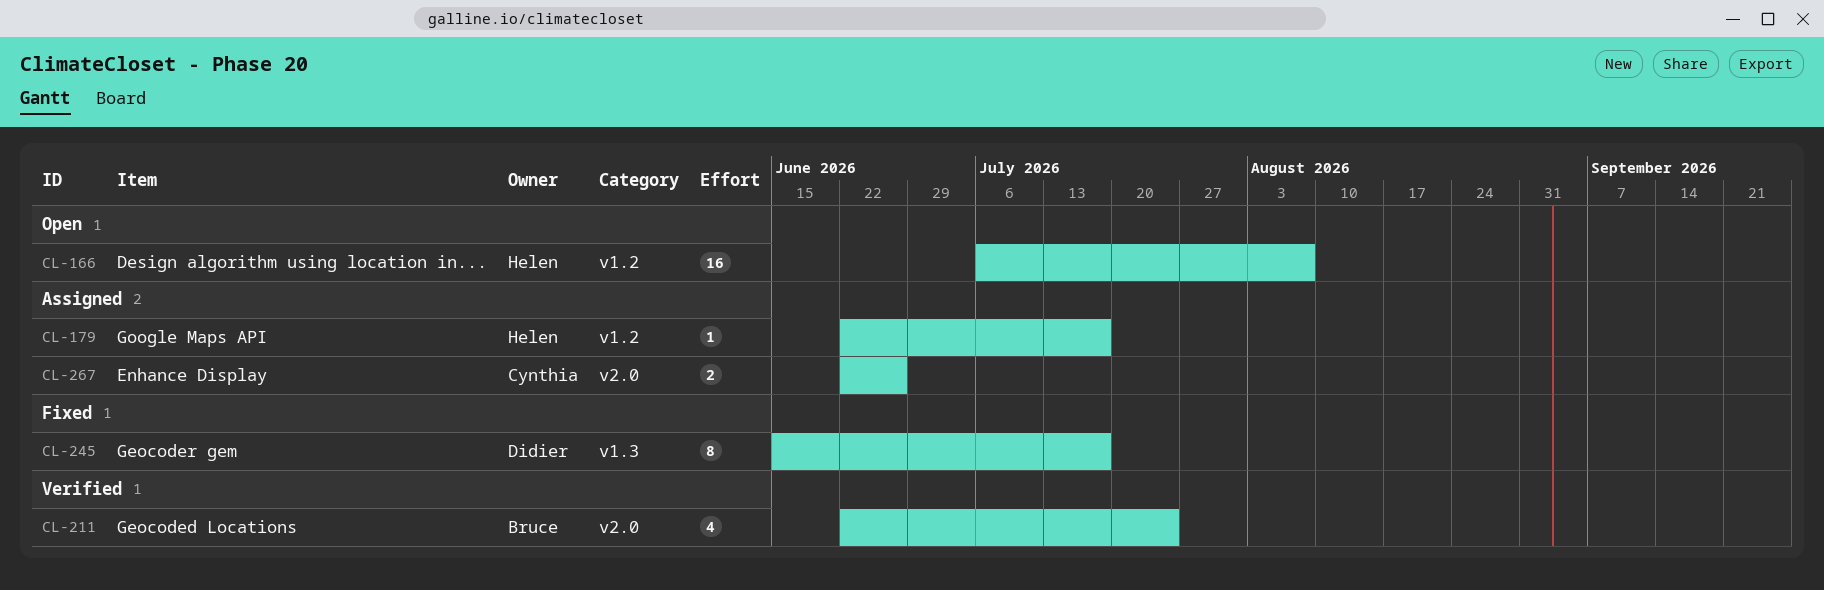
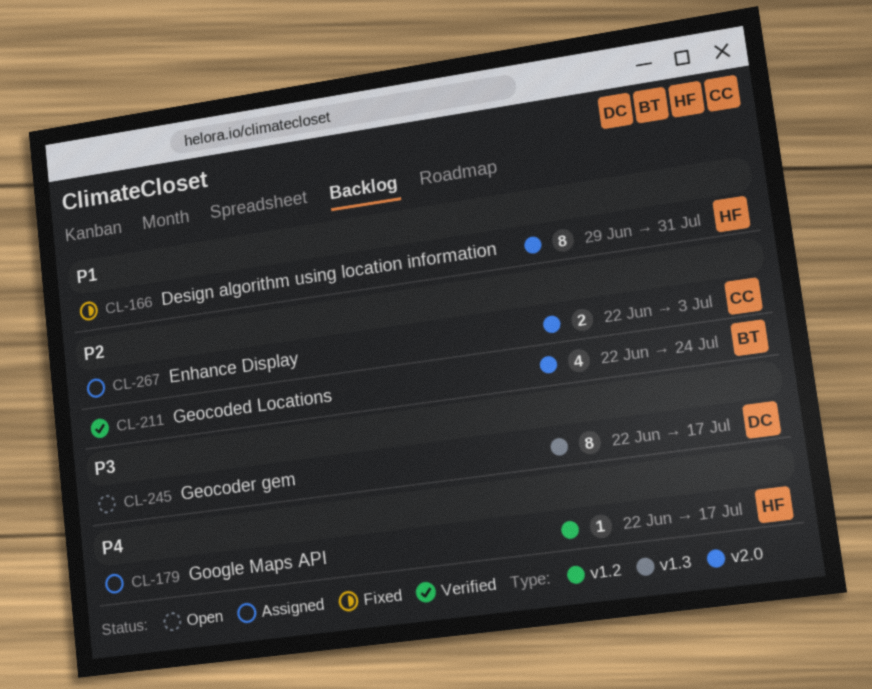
CL-166, status: Open -> Fixed
CL-166, label: v1.2 -> v2.0
CL-166, estimate: 16 -> 8
CL-166, start: Jul 6 -> Jun 29
CL-166, due: Aug 7 -> Jul 31
CL-245, status: Fixed -> Open
CL-245, start: Jun 15 -> Jun 22
CL-267, due: Jun 26 -> Jul 3

